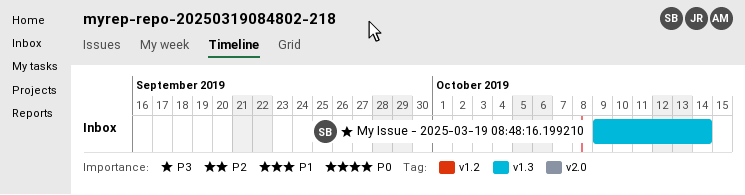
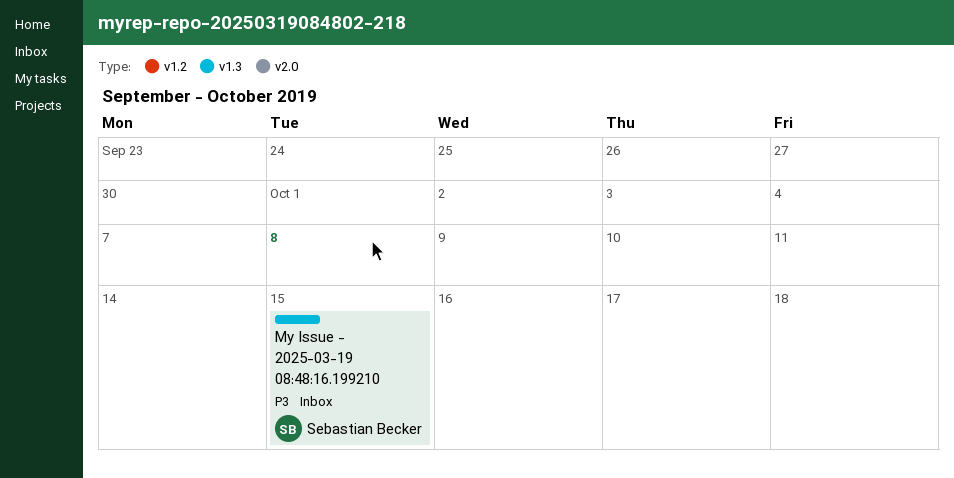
My Issue - 2025-03-19 08:48:16.199210, due: Oct 14 -> Oct 15

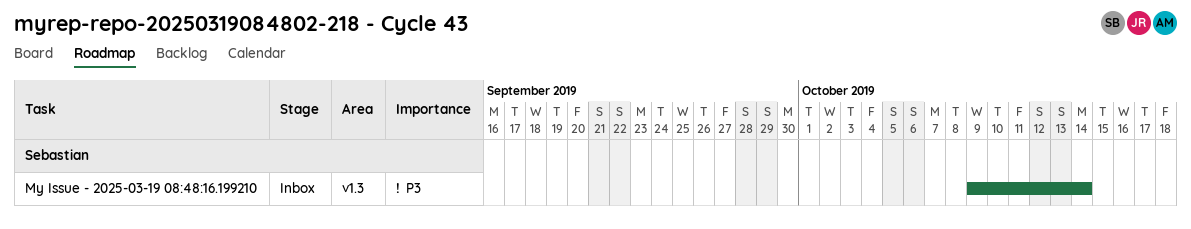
My Issue - 2025-03-19 08:48:16.199210, due: Oct 15 -> Oct 14

